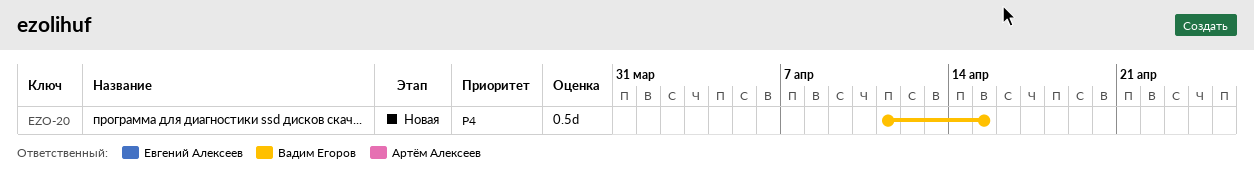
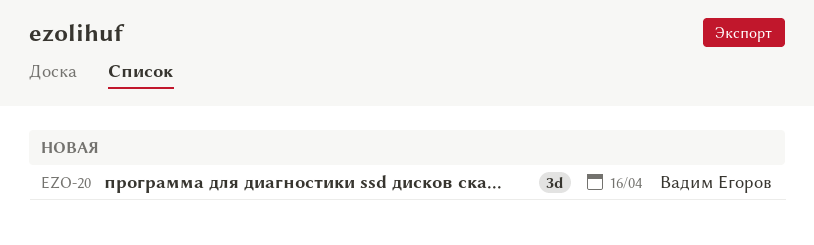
EZO-20, estimate: 0.5d -> 3d
EZO-20, due: Apr 15 -> Apr 16

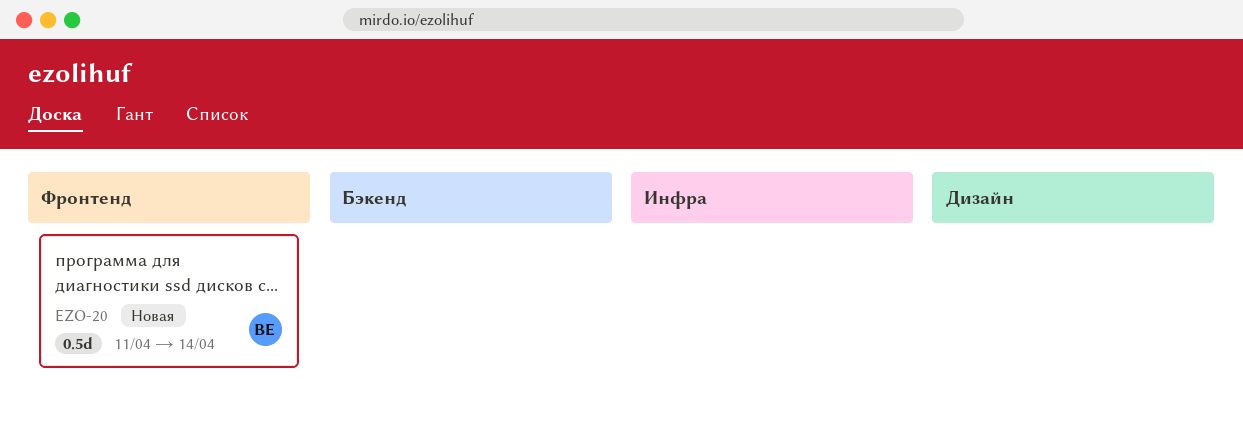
EZO-20, estimate: 3d -> 0.5d
EZO-20, due: Apr 16 -> Apr 14

